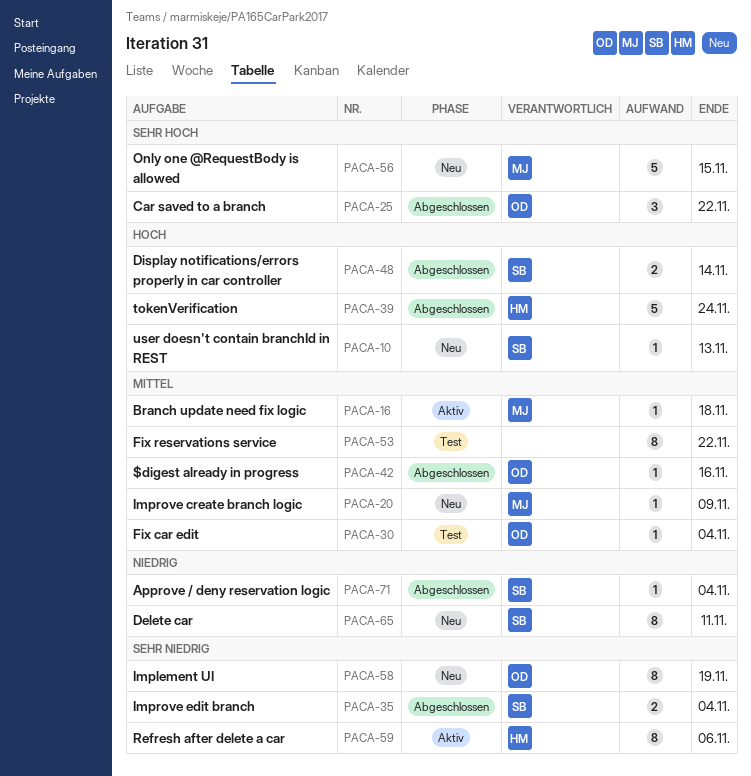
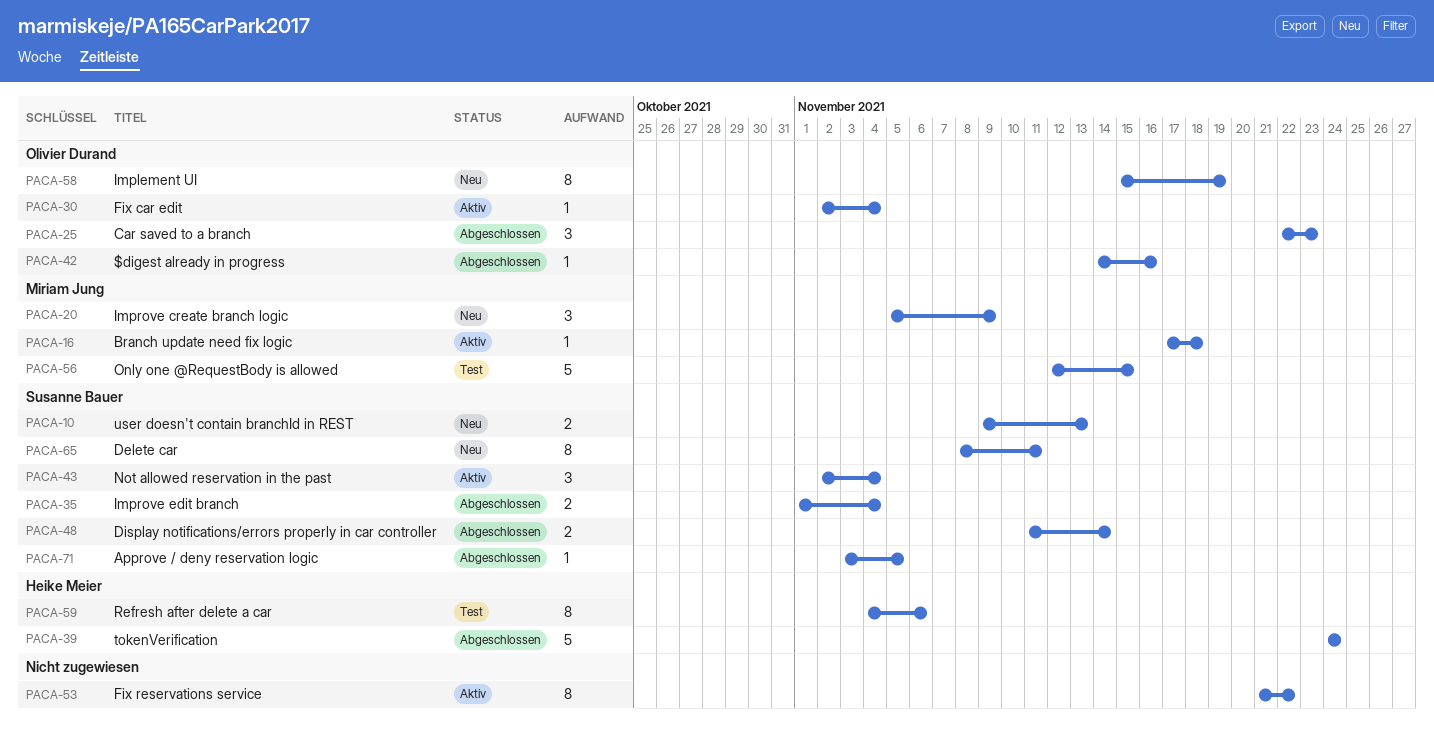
PACA-10, estimate: 1 -> 2
PACA-20, estimate: 1 -> 3
PACA-25, due: Nov 22 -> Nov 23
PACA-30, status: Test -> Aktiv
PACA-43: none -> present
PACA-53, status: Test -> Aktiv
PACA-56, status: Neu -> Test
PACA-59, status: Aktiv -> Test
PACA-71, due: Nov 4 -> Nov 5

